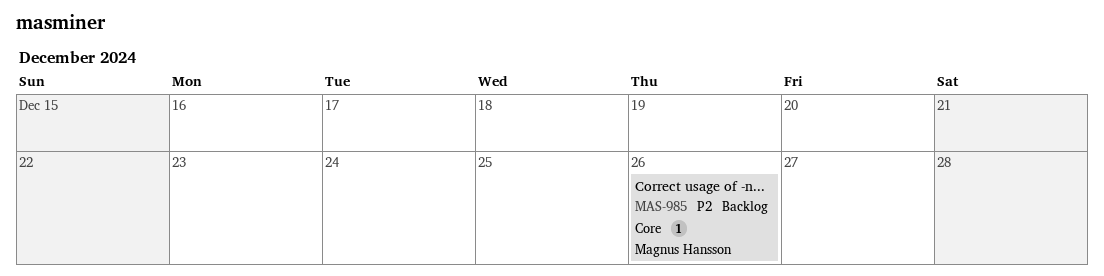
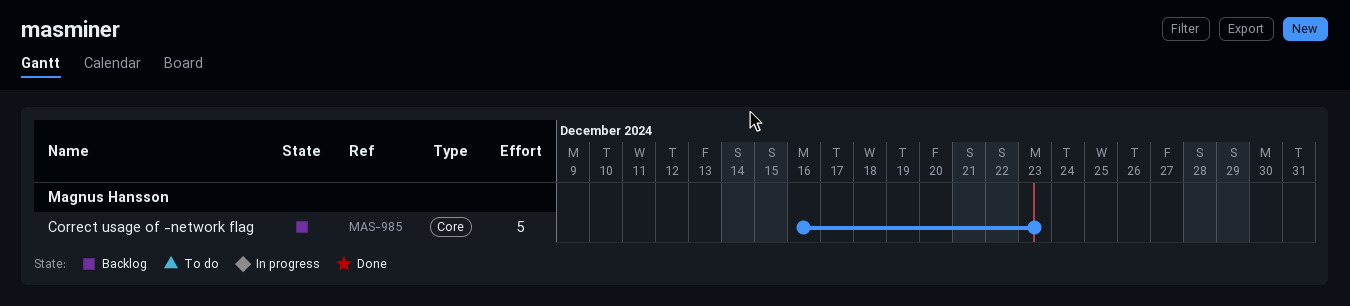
MAS-985, estimate: 1 -> 5
MAS-985, due: Dec 26 -> Dec 23

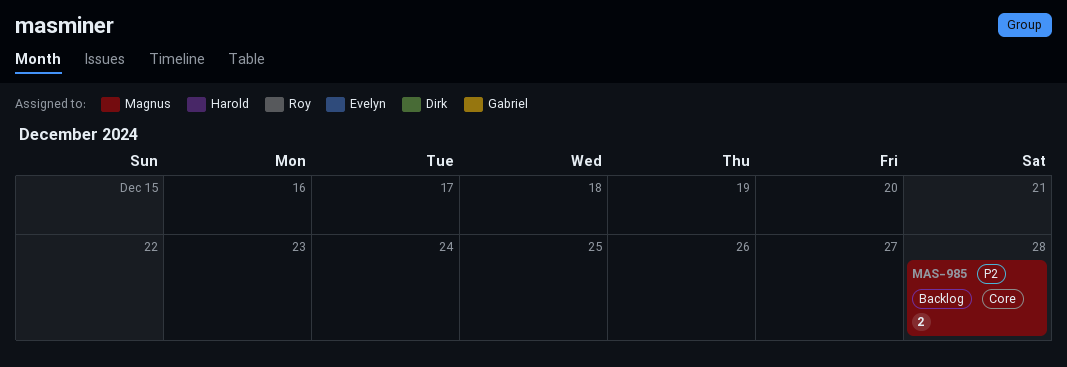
MAS-985, estimate: 5 -> 2
MAS-985, due: Dec 23 -> Dec 28

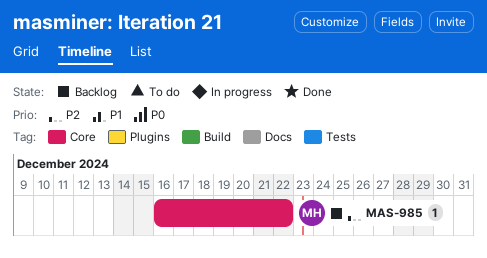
MAS-985, estimate: 2 -> 1
MAS-985, due: Dec 28 -> Dec 22

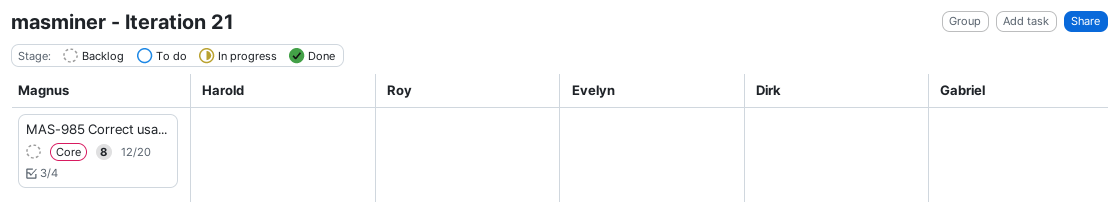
MAS-985, estimate: 1 -> 8
MAS-985, due: Dec 22 -> Dec 20

